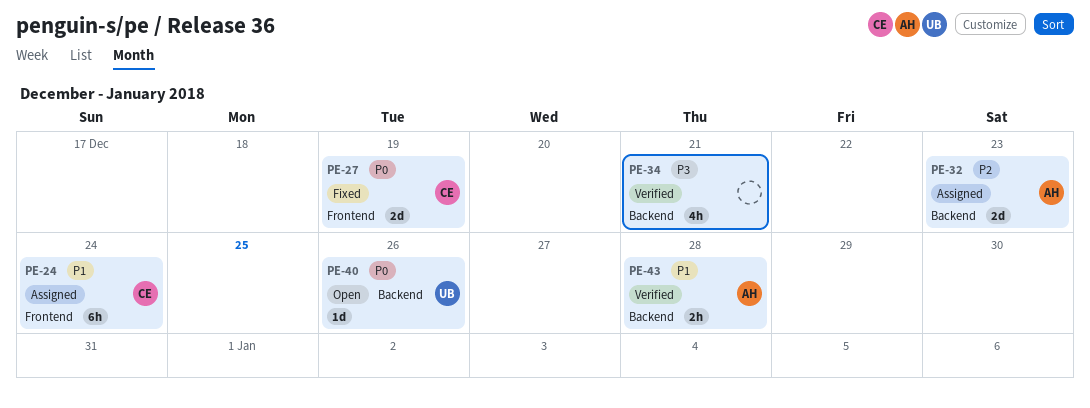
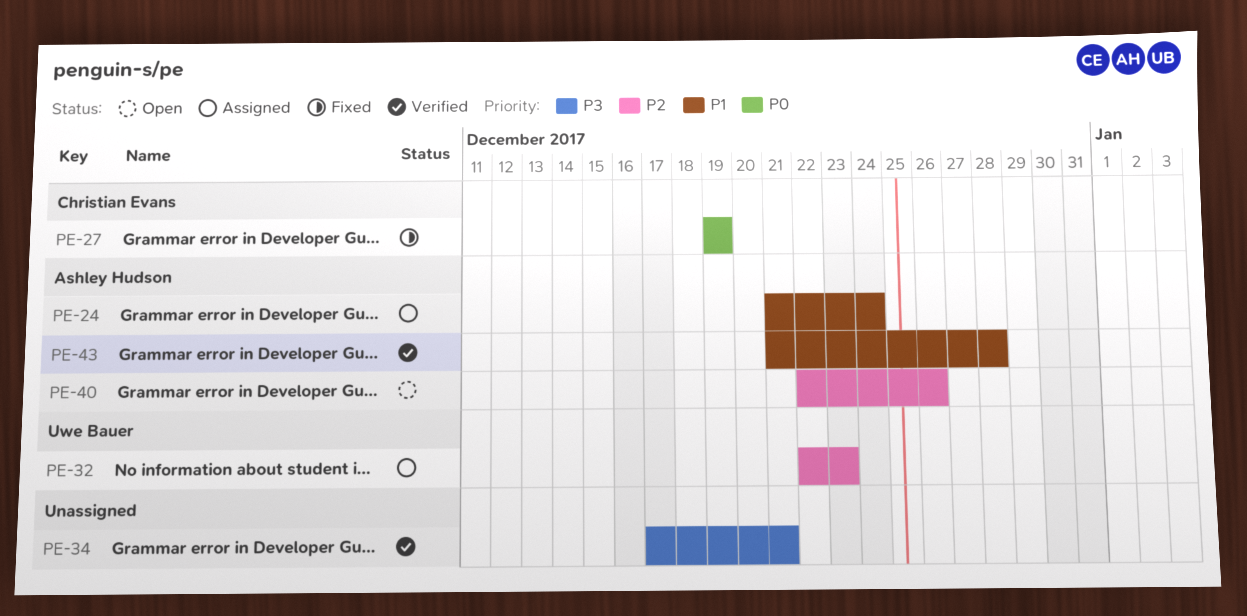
PE-24, owner: Christian Evans -> Ashley Hudson
PE-32, owner: Ashley Hudson -> Uwe Bauer
PE-40, owner: Uwe Bauer -> Ashley Hudson
PE-40, priority: P0 -> P2

